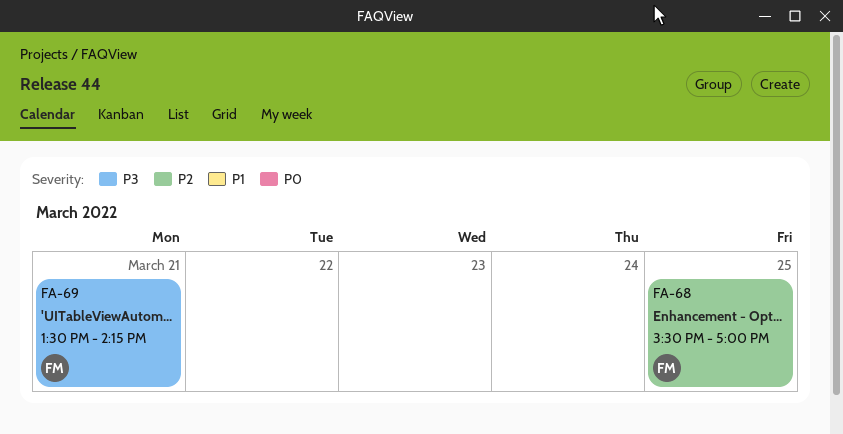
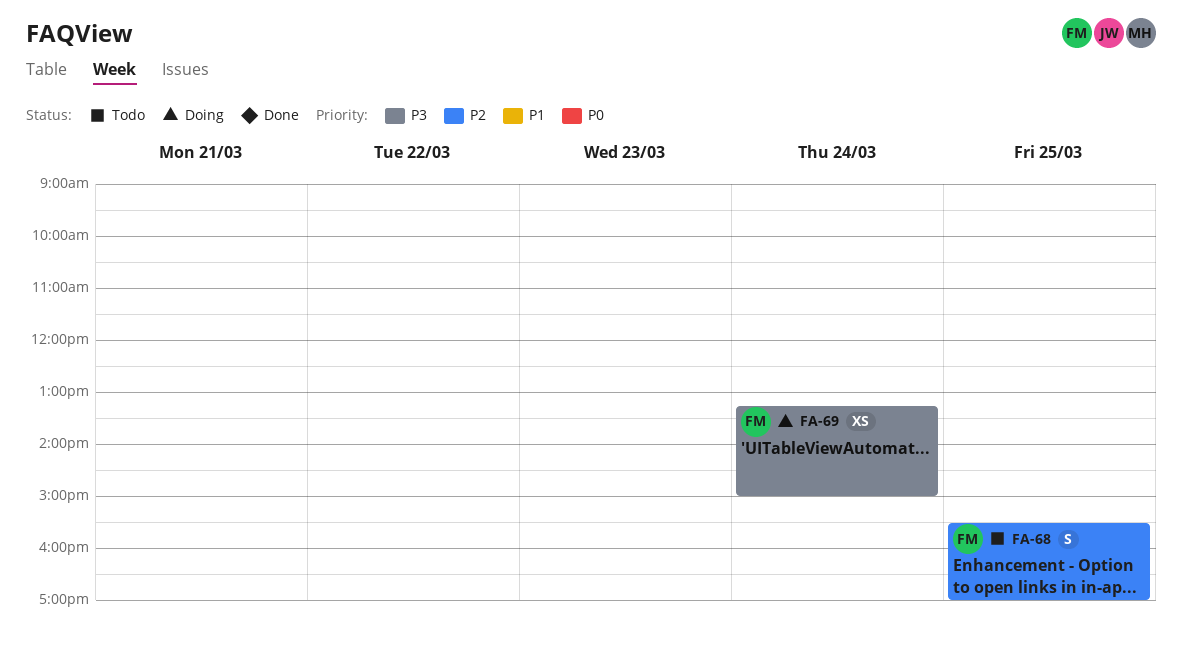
FA-69, day: Mar 21 -> Mar 24
FA-69, begins: 13:30 -> 13:15
FA-69, ends: 14:15 -> 15:00

